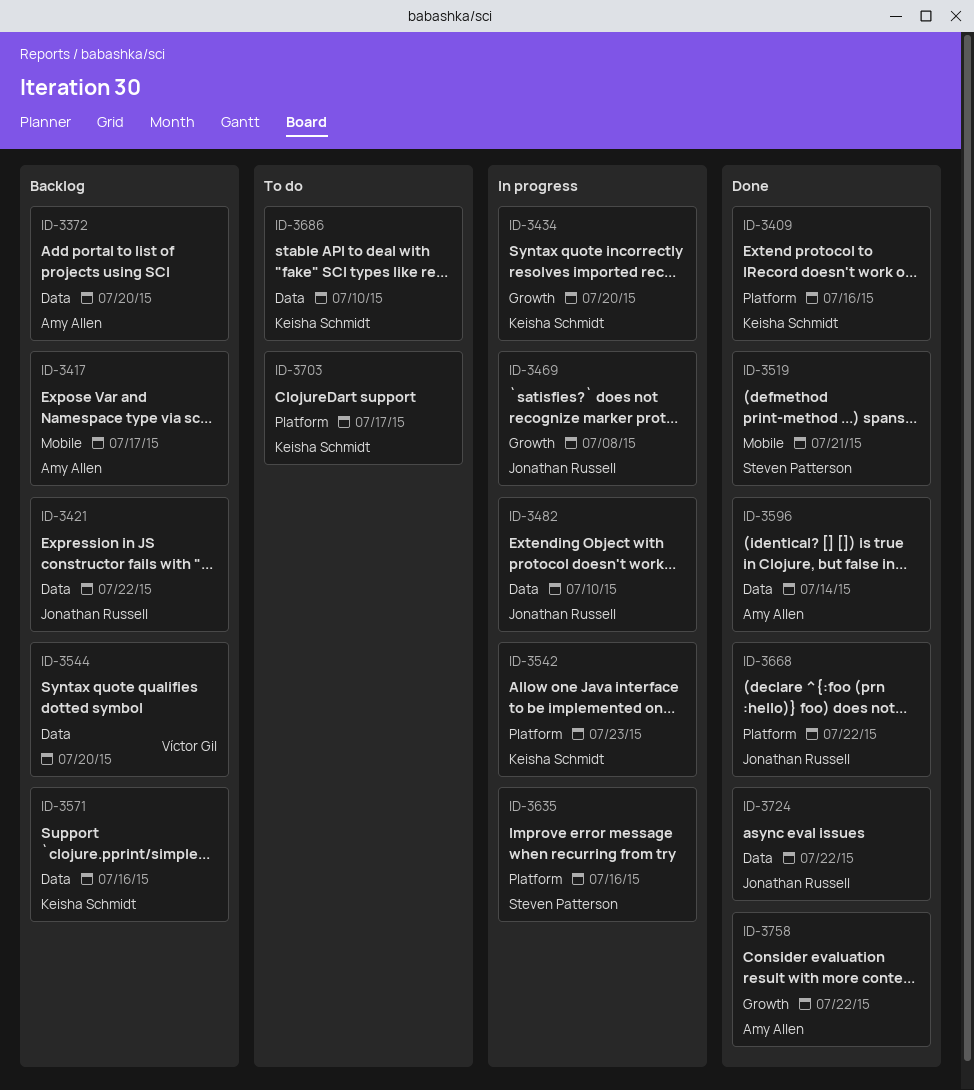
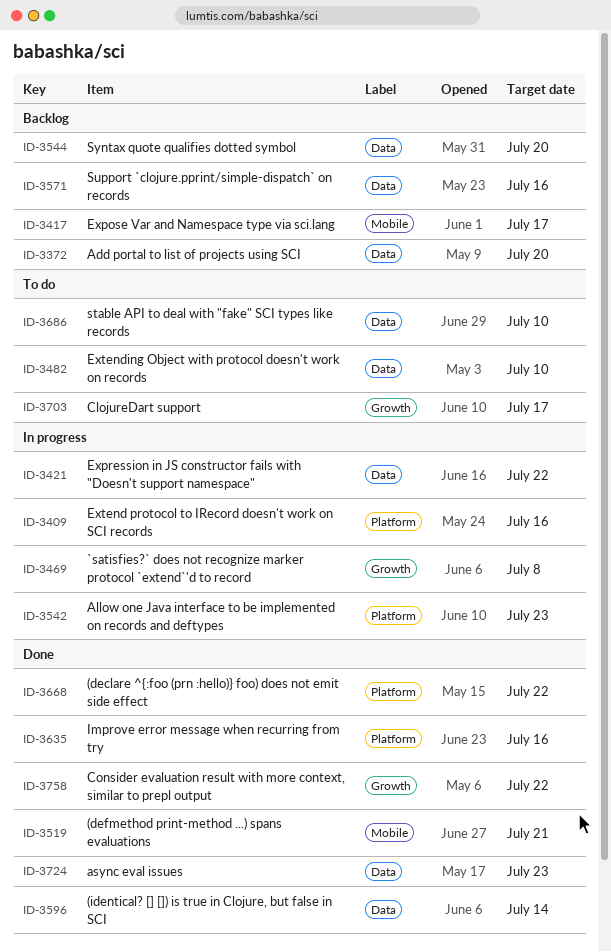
ID-3409, status: Done -> In progress
ID-3421, status: Backlog -> In progress
ID-3434: present -> none
ID-3482, status: In progress -> To do
ID-3635, status: In progress -> Done
ID-3703, label: Platform -> Growth
ID-3724, due: Jul 22 -> Jul 23

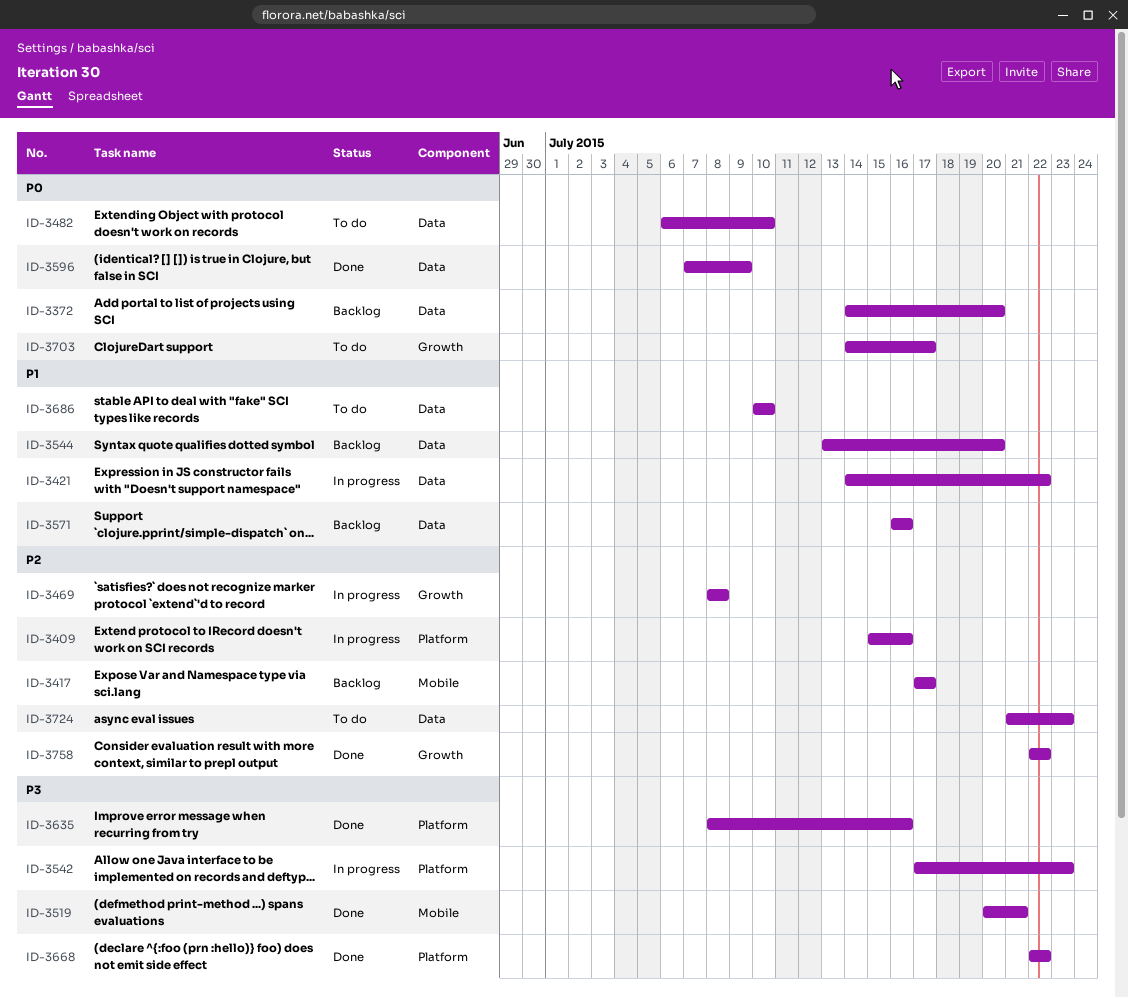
ID-3596, due: Jul 14 -> Jul 9
ID-3724, status: Done -> To do

